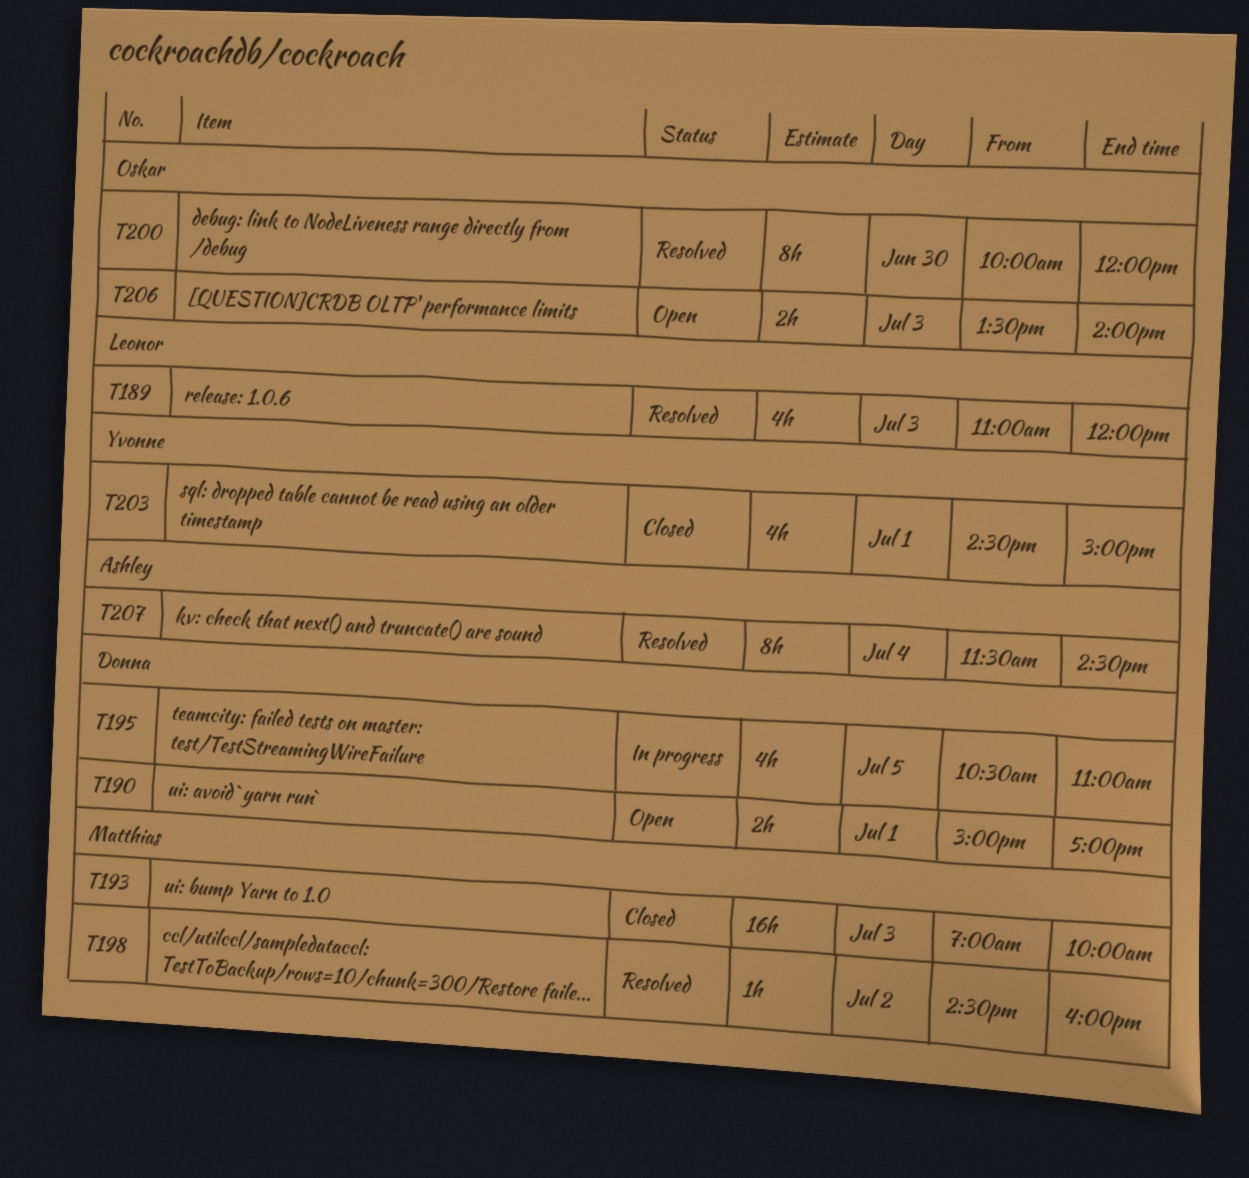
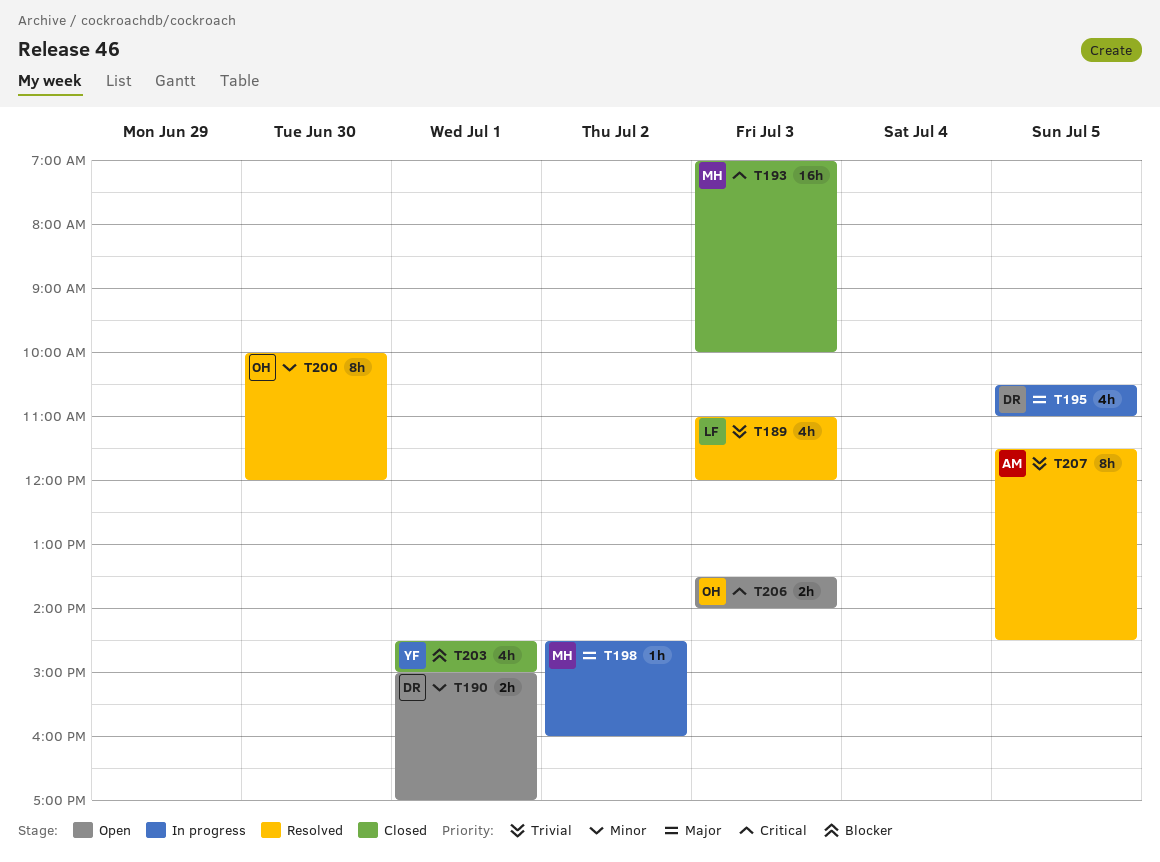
T198, status: Resolved -> In progress
T207, day: Jul 4 -> Jul 5

